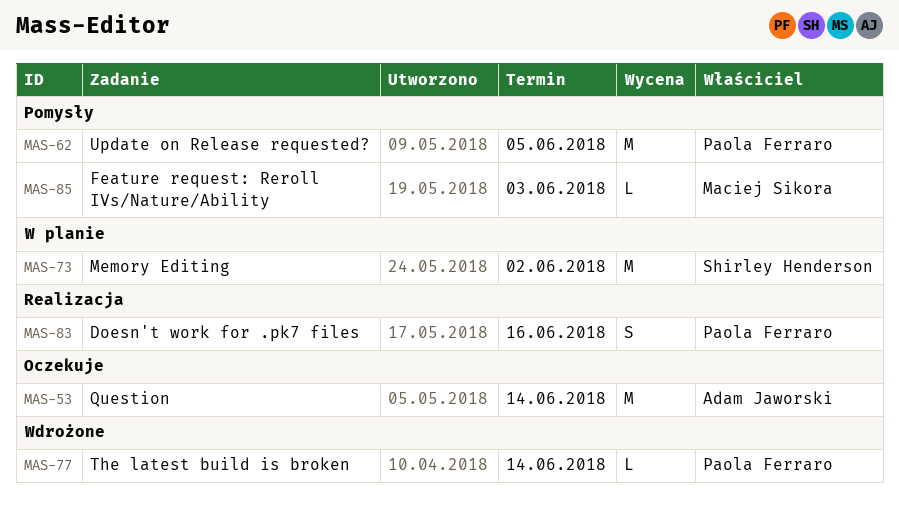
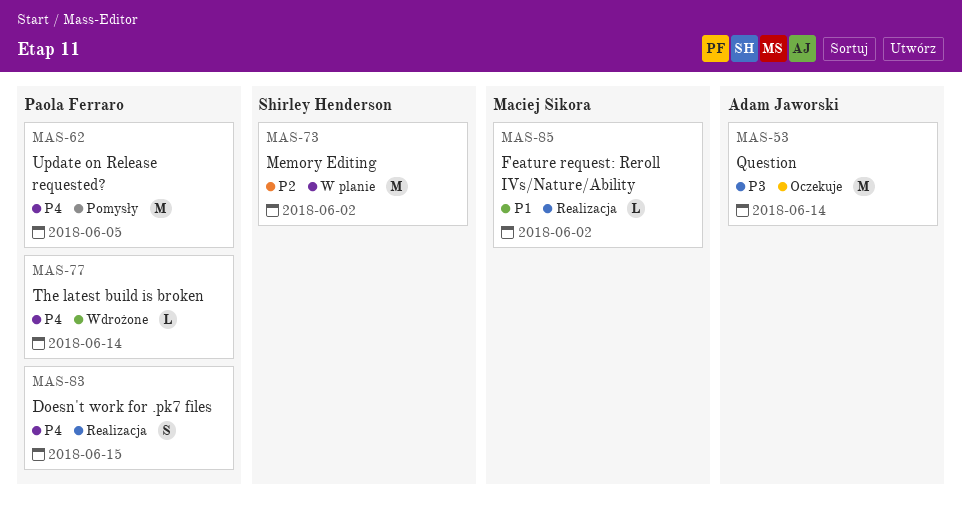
MAS-83, due: Jun 16 -> Jun 15
MAS-85, status: Pomysły -> Realizacja
MAS-85, due: Jun 3 -> Jun 2

